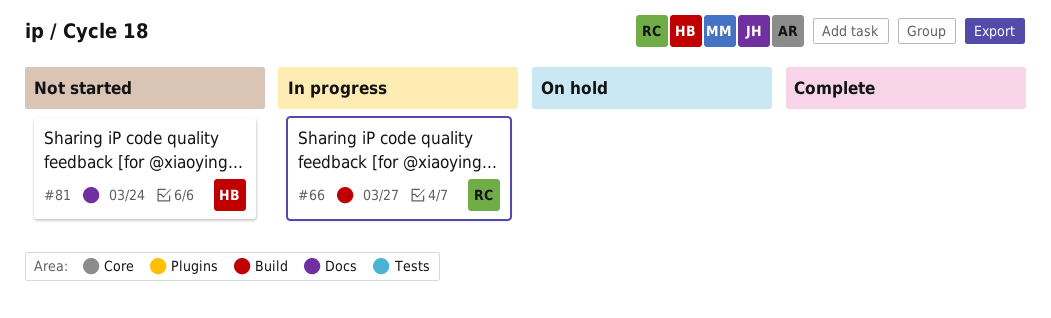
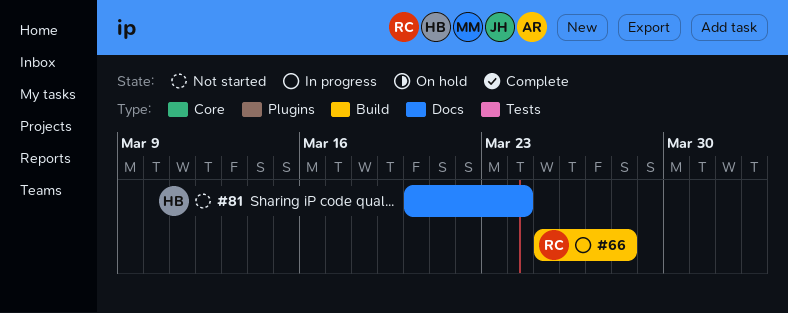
#66, due: Mar 27 -> Mar 28

